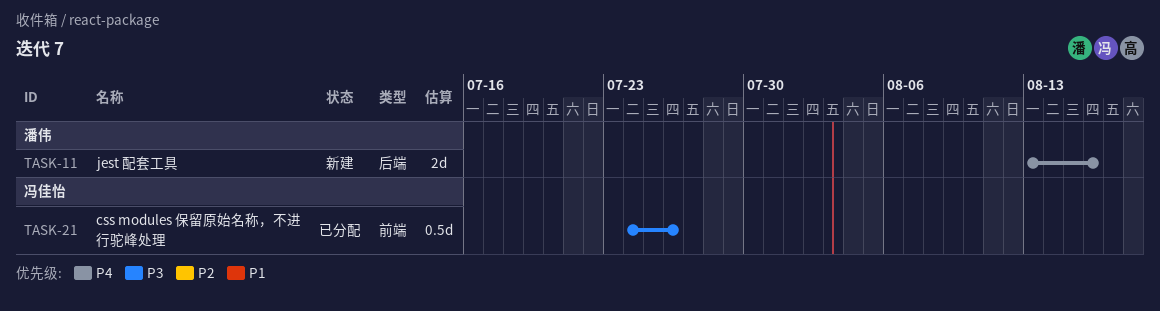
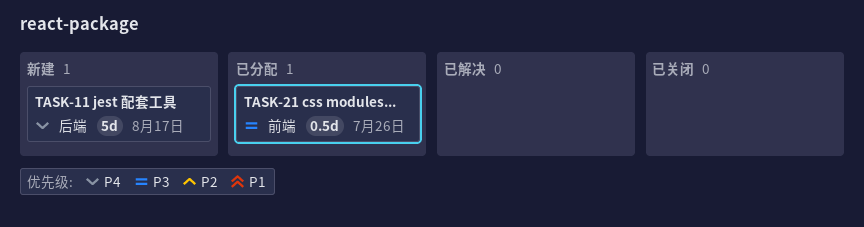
TASK-11, estimate: 2d -> 5d
TASK-11, due: Aug 16 -> Aug 17

